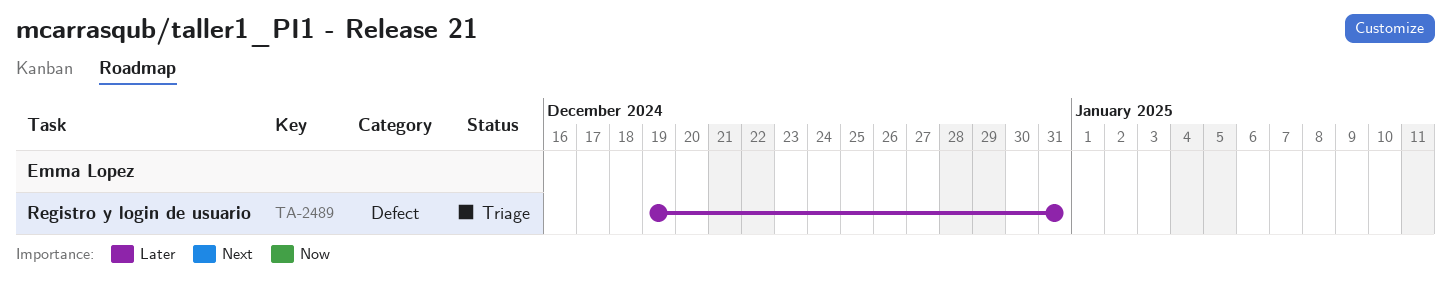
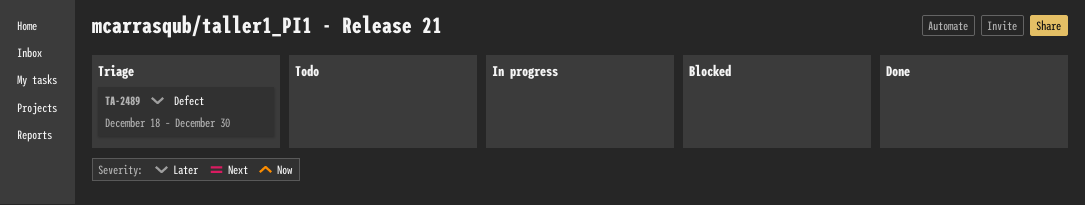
TA-2489, start: Dec 19 -> Dec 18
TA-2489, due: Dec 31 -> Dec 30

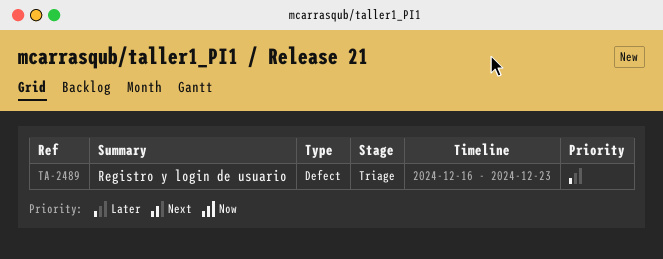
TA-2489, start: Dec 18 -> Dec 16
TA-2489, due: Dec 30 -> Dec 23

